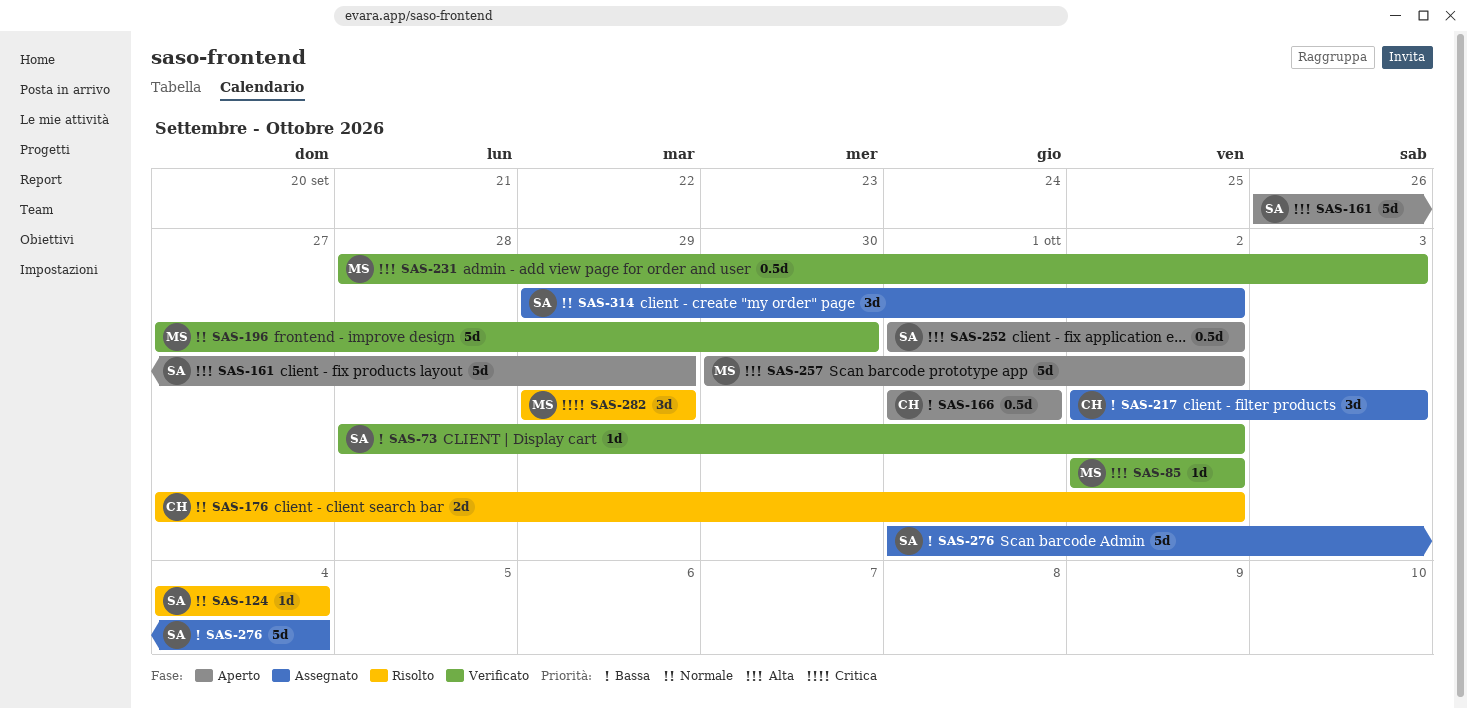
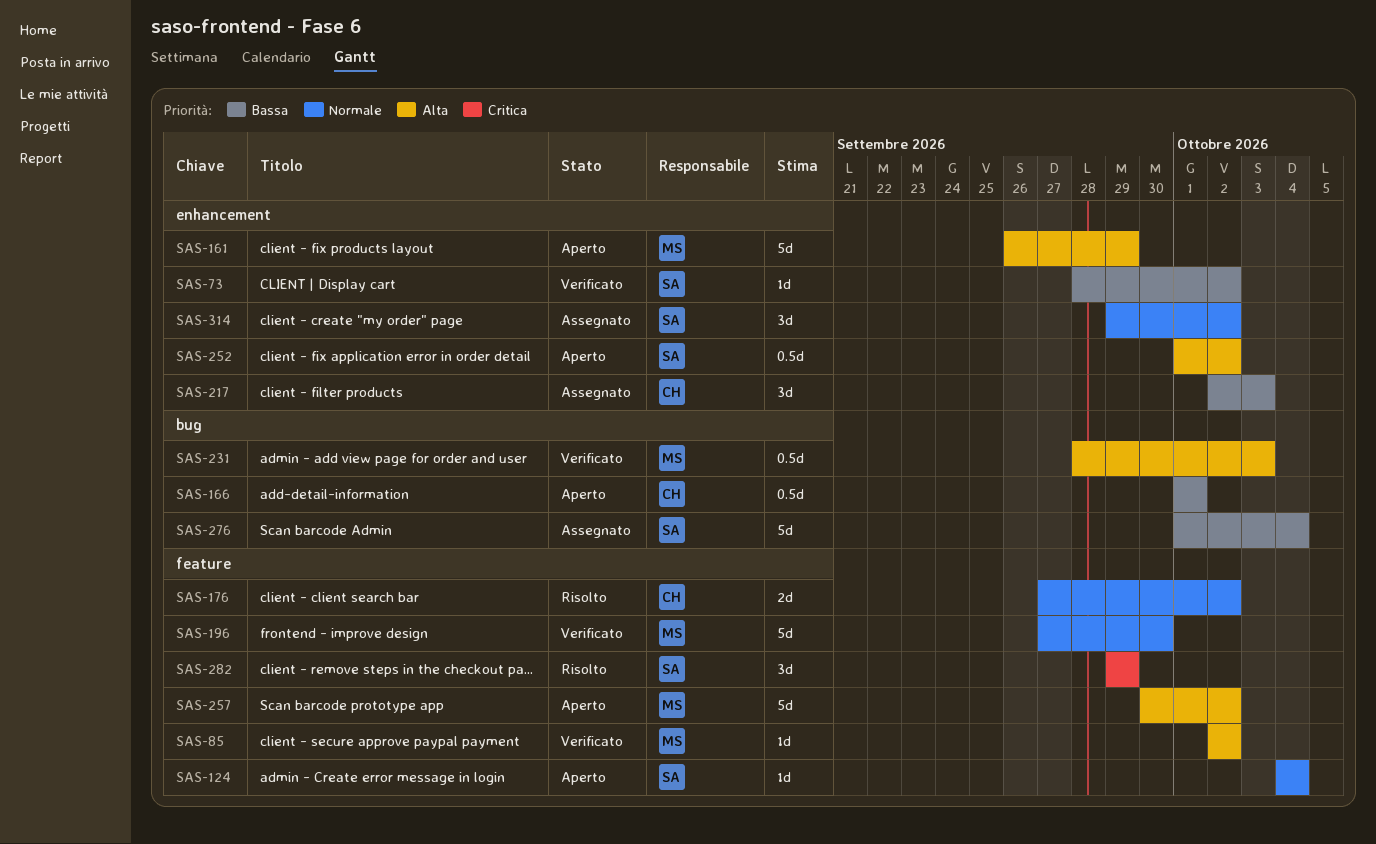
SAS-124, status: Risolto -> Aperto
SAS-161, owner: SA -> MS
SAS-282, owner: MS -> SA

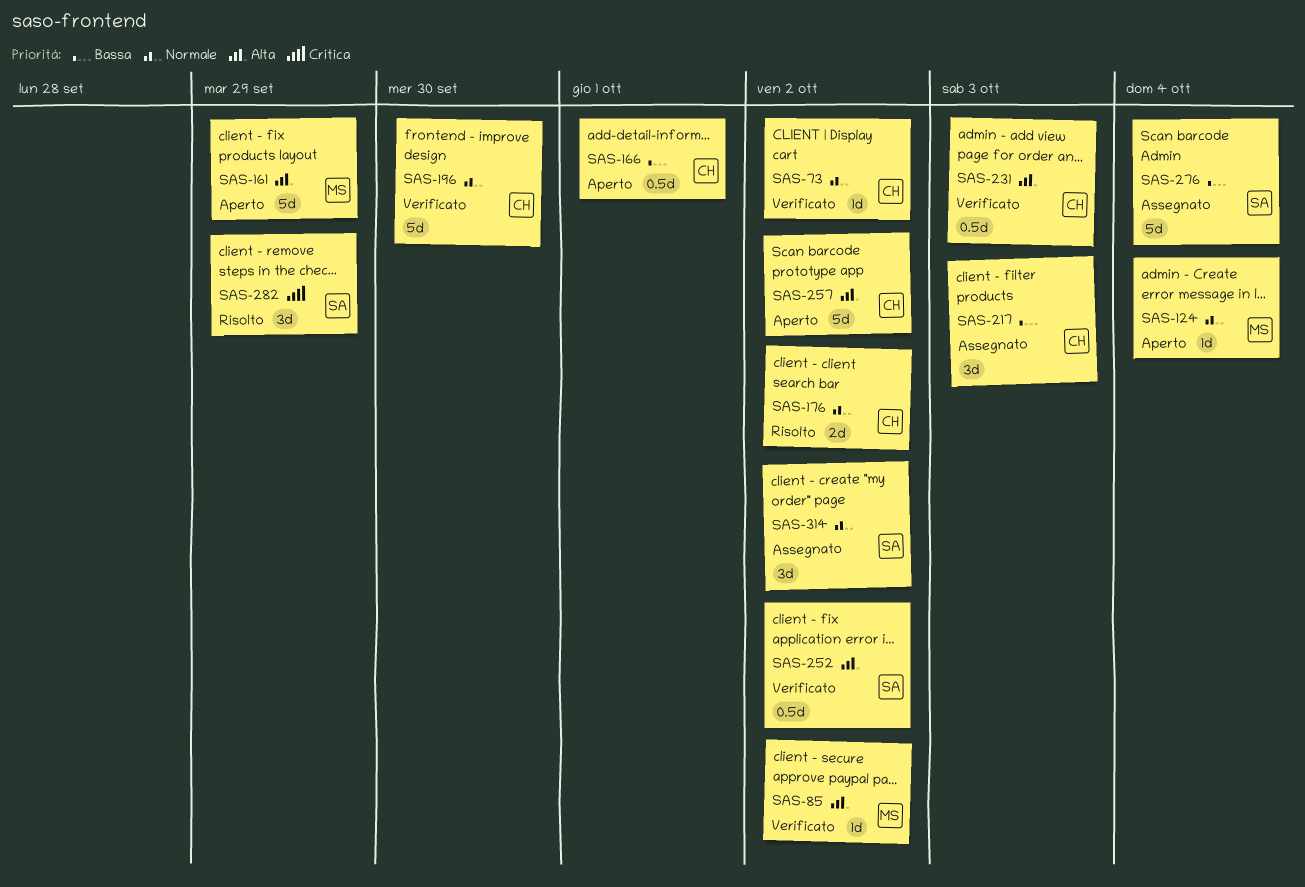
SAS-73, owner: SA -> CH
SAS-73, priority: Bassa -> Normale
SAS-124, owner: SA -> MS
SAS-196, owner: MS -> CH
SAS-231, owner: MS -> CH
SAS-252, status: Aperto -> Verificato
SAS-257, owner: MS -> CH

